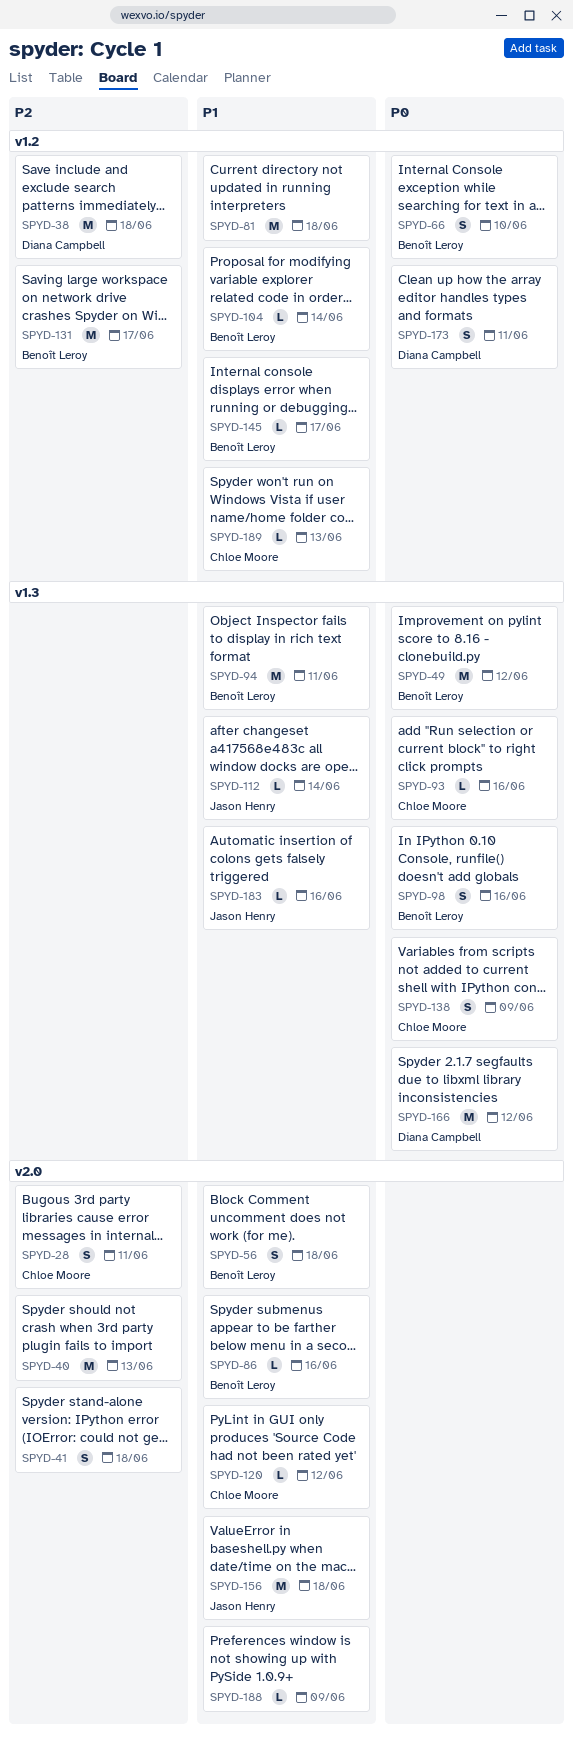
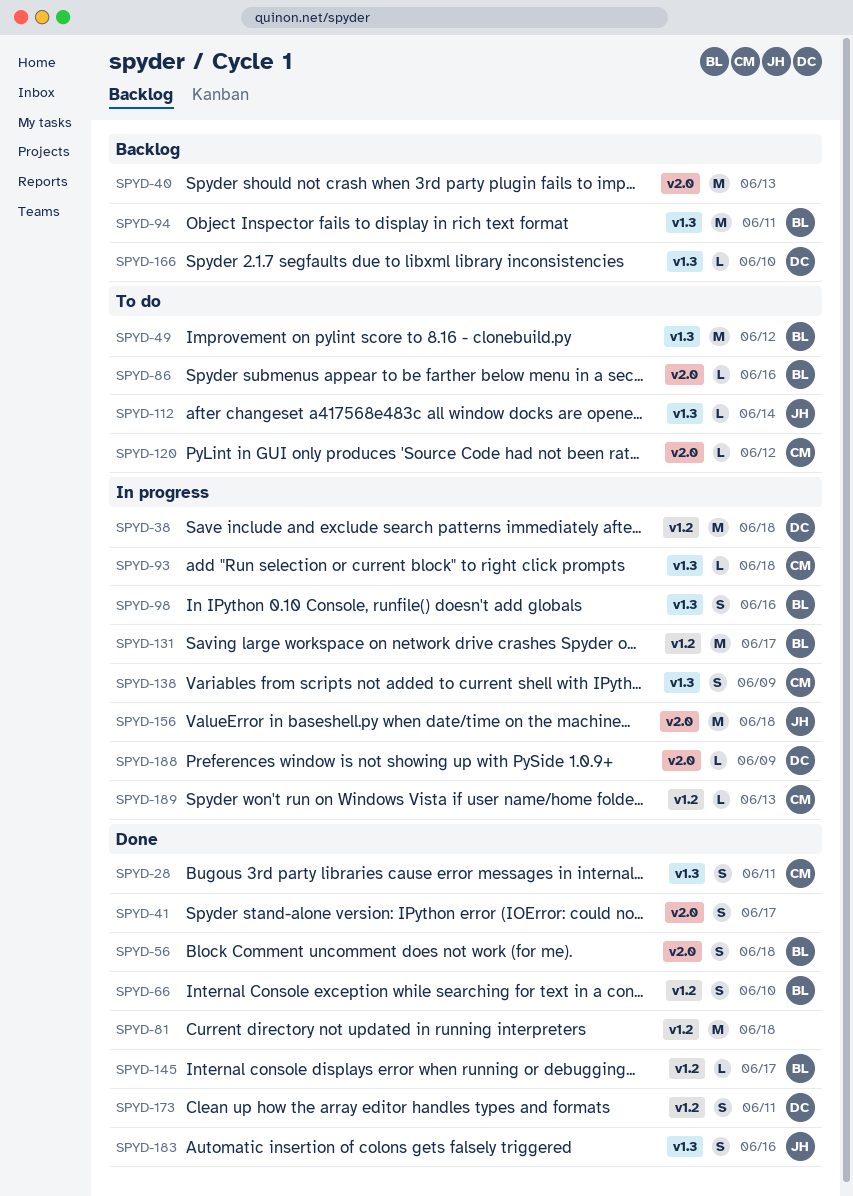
SPYD-28, label: v2.0 -> v1.3
SPYD-41, due: Jun 18 -> Jun 17
SPYD-93, due: Jun 16 -> Jun 18
SPYD-104: present -> none
SPYD-166, estimate: M -> L
SPYD-166, due: Jun 12 -> Jun 10
SPYD-183, estimate: L -> S
SPYD-188, owner: none -> Diana Campbell

